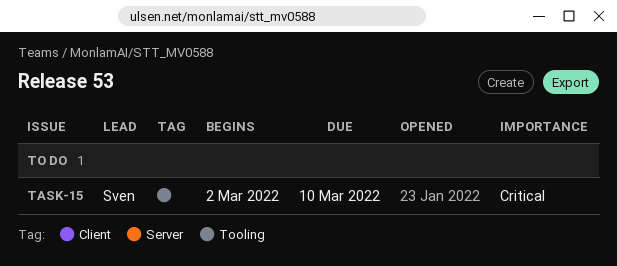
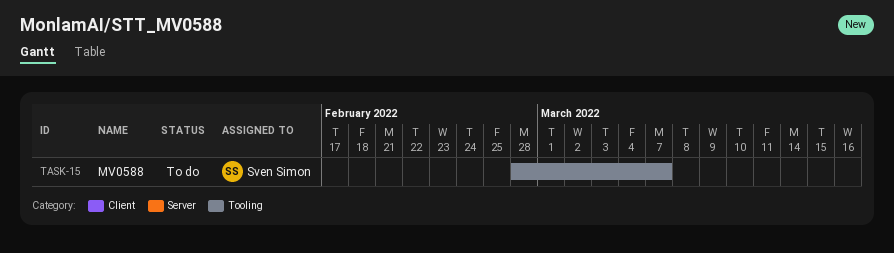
TASK-15, start: Mar 2 -> Feb 28
TASK-15, due: Mar 10 -> Mar 7

